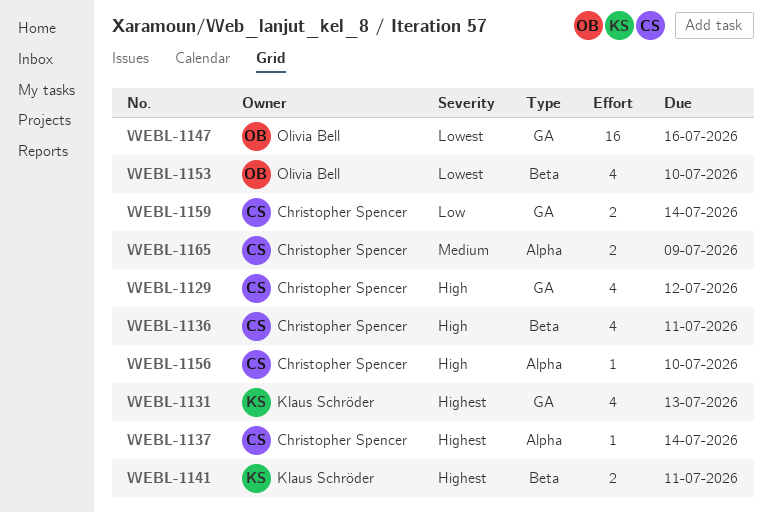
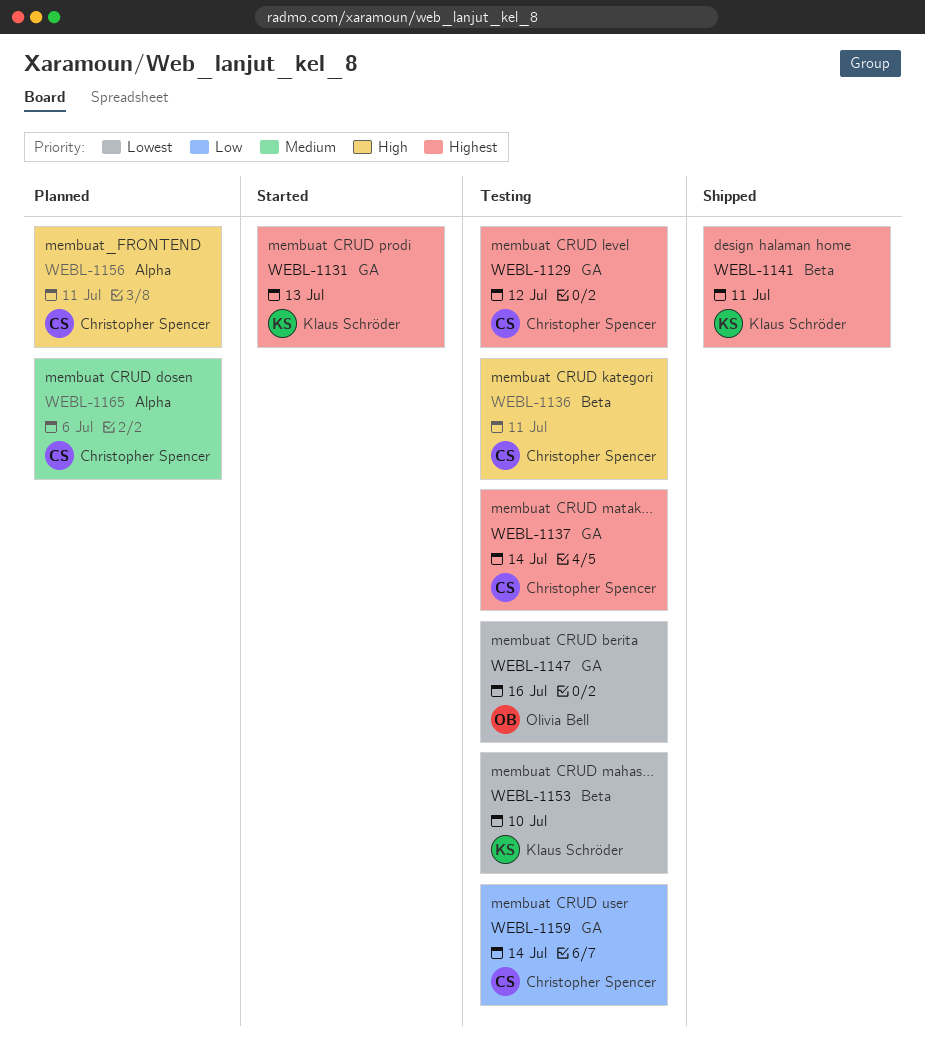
WEBL-1129, priority: High -> Highest
WEBL-1137, label: Alpha -> GA
WEBL-1153, owner: Olivia Bell -> Klaus Schröder
WEBL-1156, due: Jul 10 -> Jul 11
WEBL-1165, due: Jul 9 -> Jul 6

